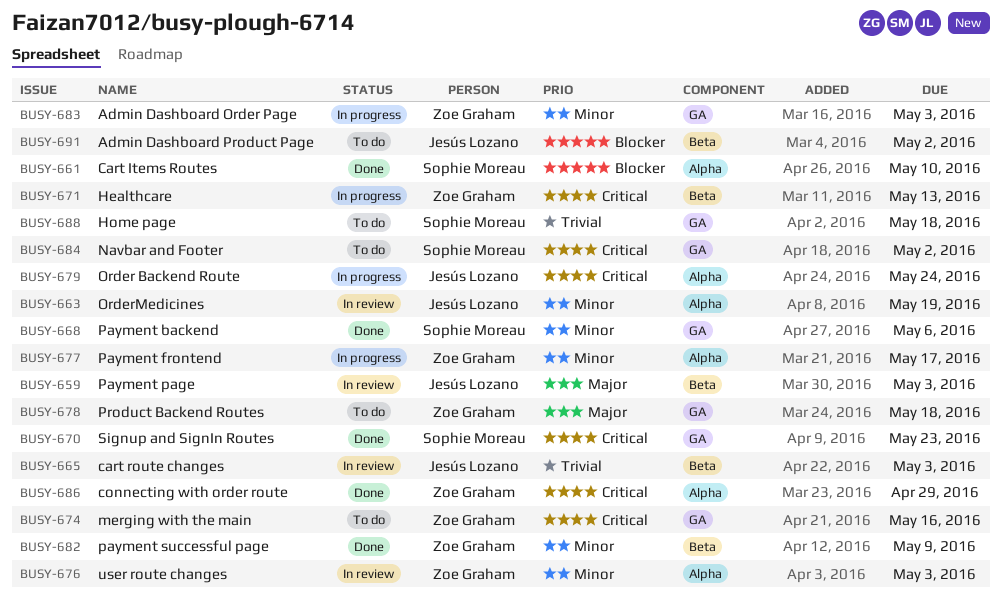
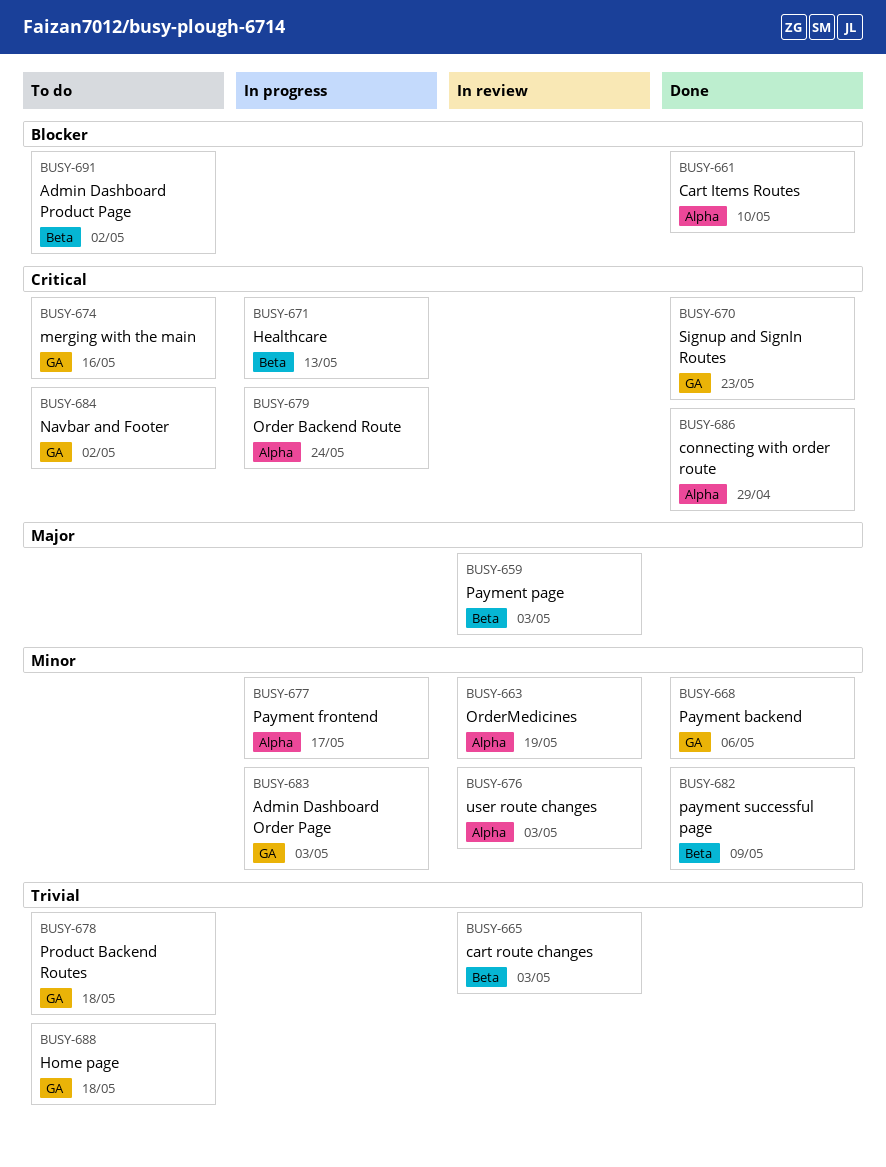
BUSY-678, priority: Major -> Trivial

